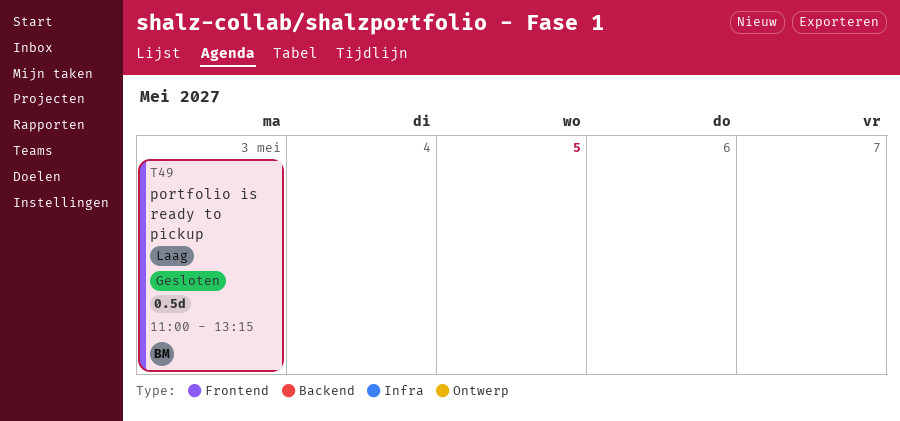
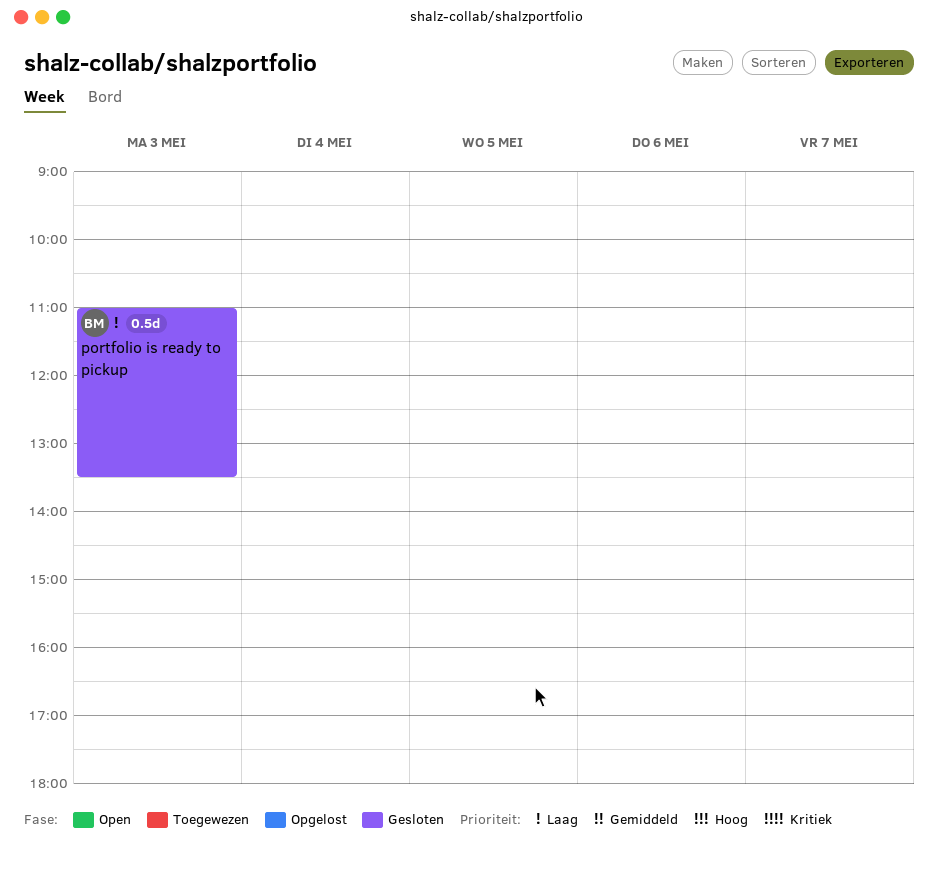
portfolio is ready to pickup, ends: 13:15 -> 13:30

